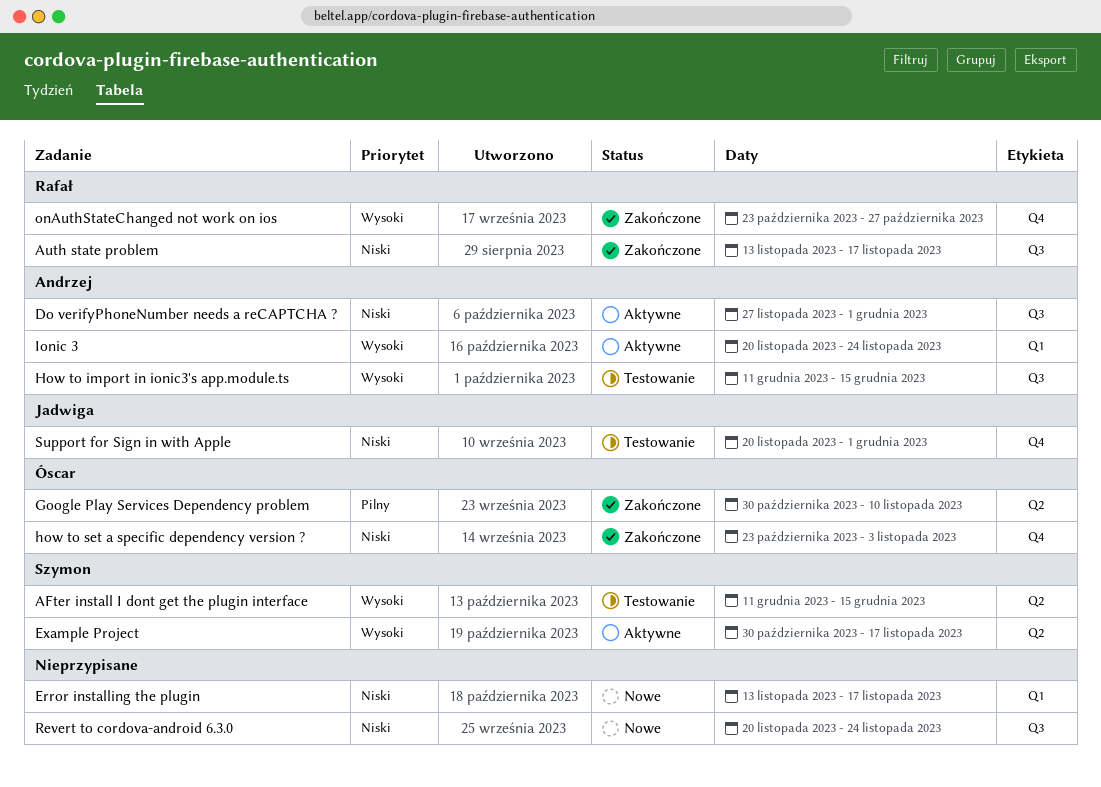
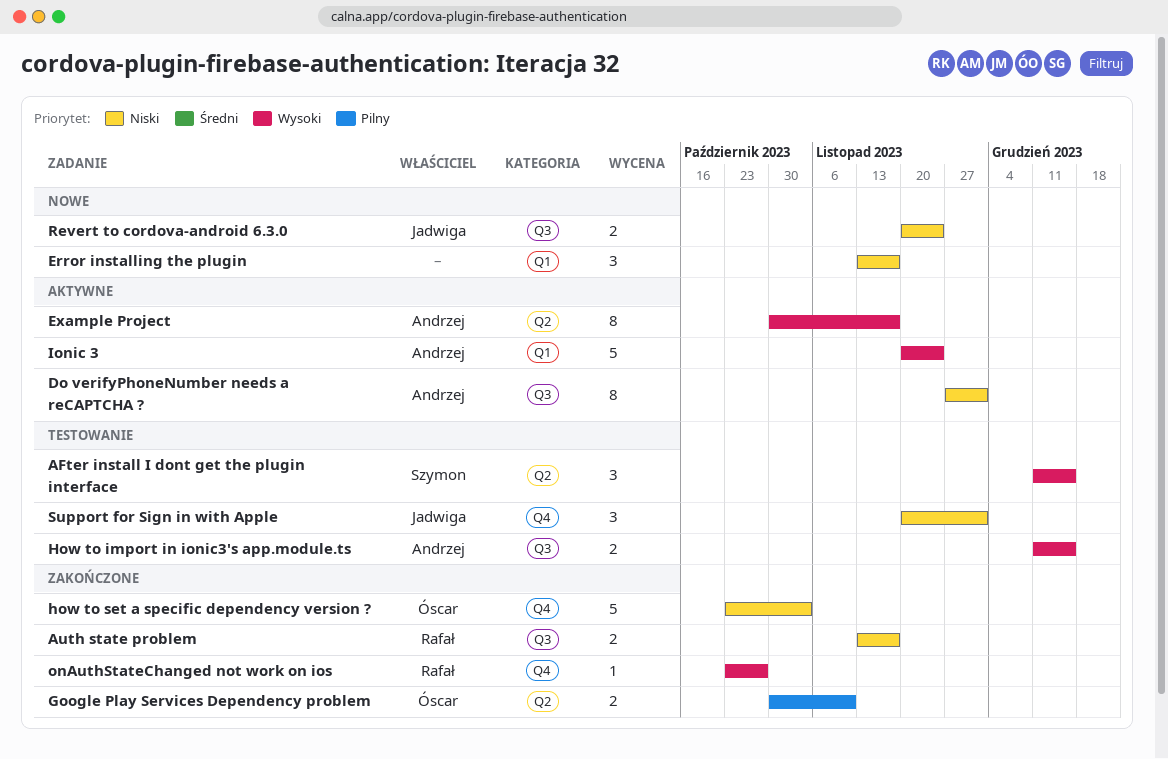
Example Project, owner: Szymon -> Andrzej
Revert to cordova-android 6.3.0, owner: none -> Jadwiga

